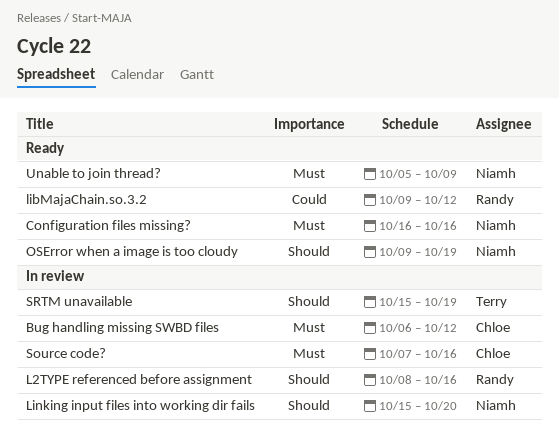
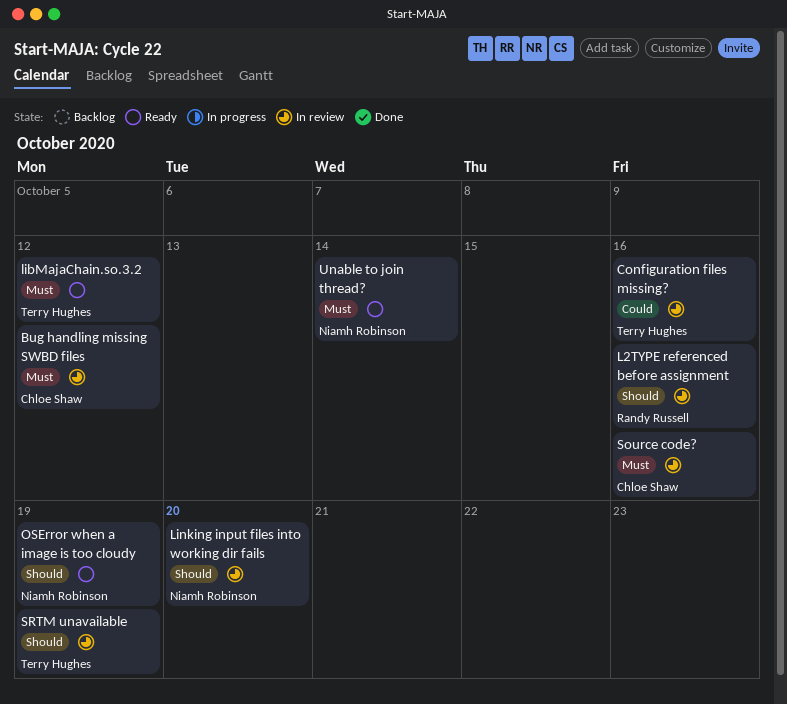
Configuration files missing?, status: Ready -> In review
Configuration files missing?, owner: Niamh Robinson -> Terry Hughes
Configuration files missing?, priority: Must -> Could
libMajaChain.so.3.2, owner: Randy Russell -> Terry Hughes
libMajaChain.so.3.2, priority: Could -> Must
Unable to join thread?, due: Oct 9 -> Oct 14

